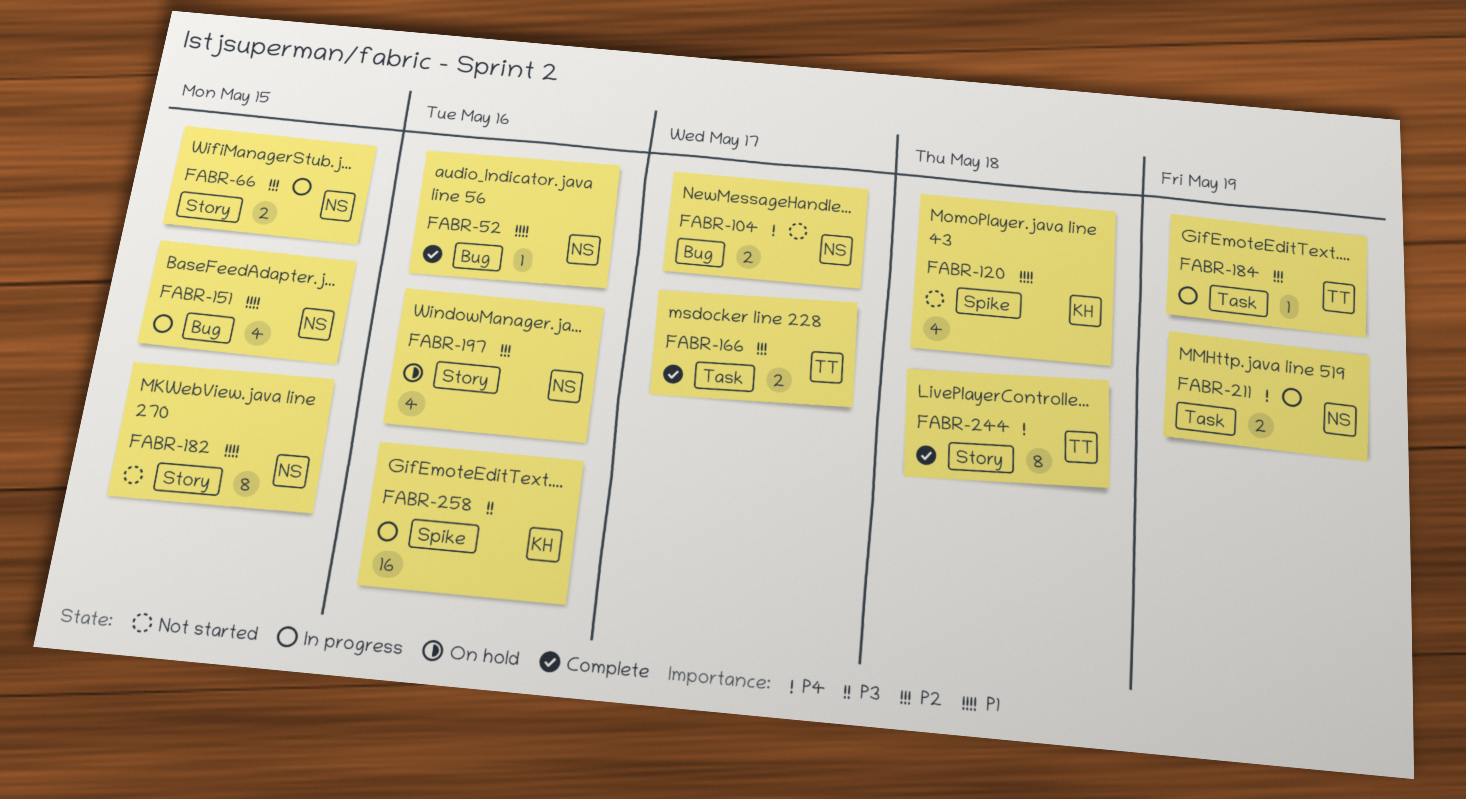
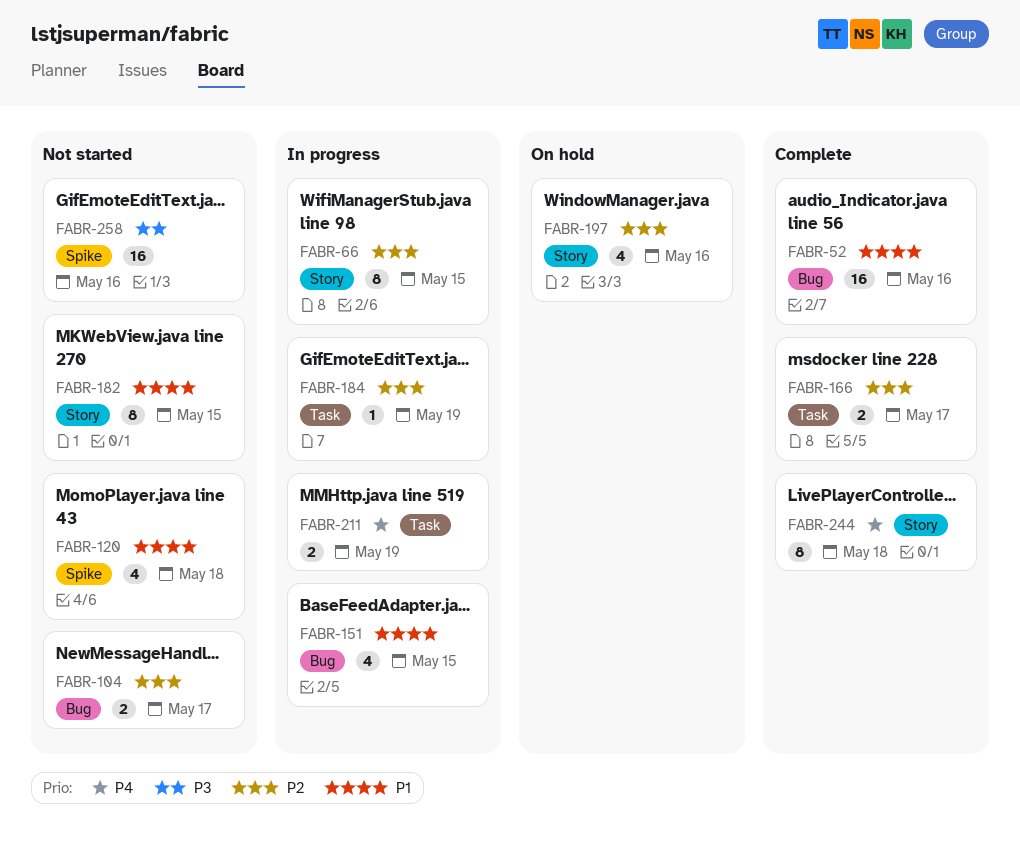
FABR-52, estimate: 1 -> 16
FABR-66, estimate: 2 -> 8
FABR-104, priority: P4 -> P2
FABR-258, status: In progress -> Not started

